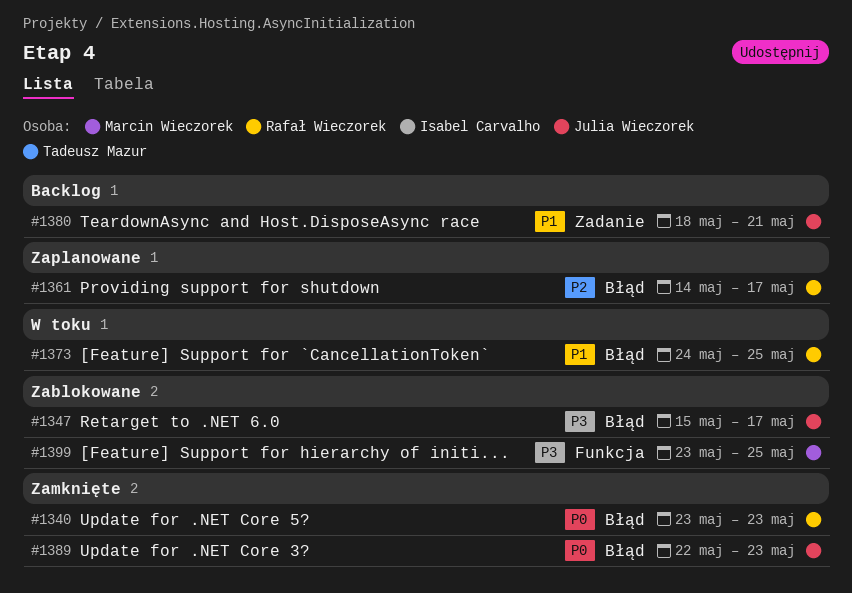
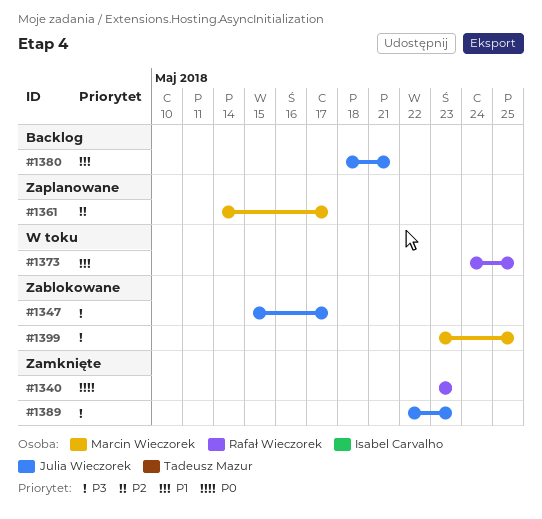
#1361, owner: Rafał Wieczorek -> Marcin Wieczorek
#1389, priority: P0 -> P3

